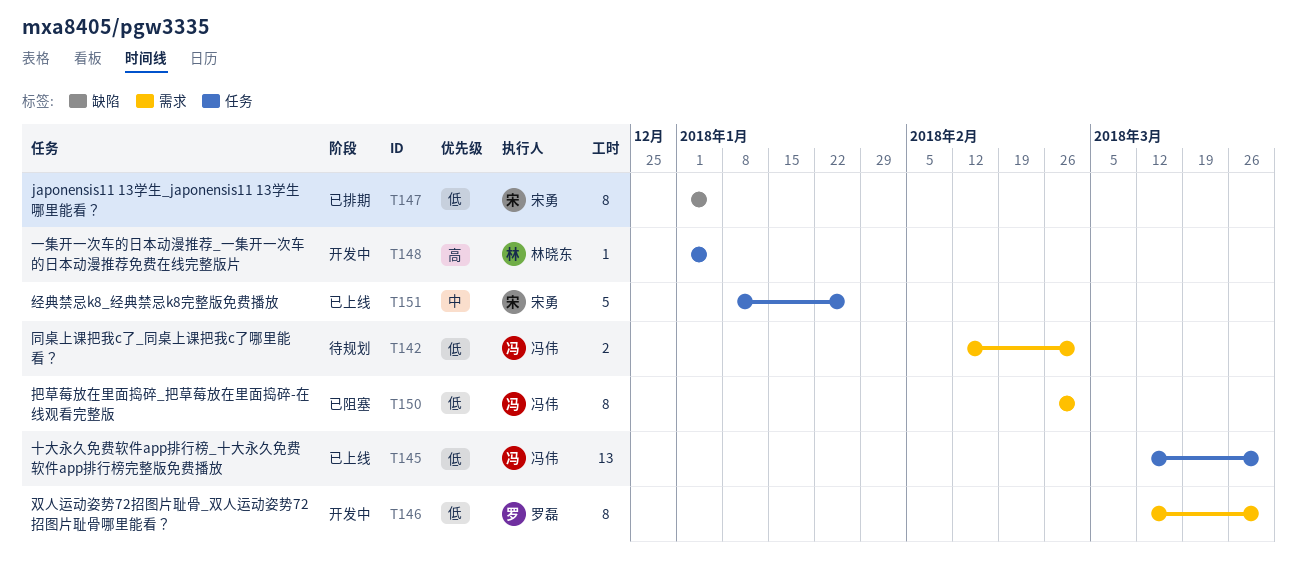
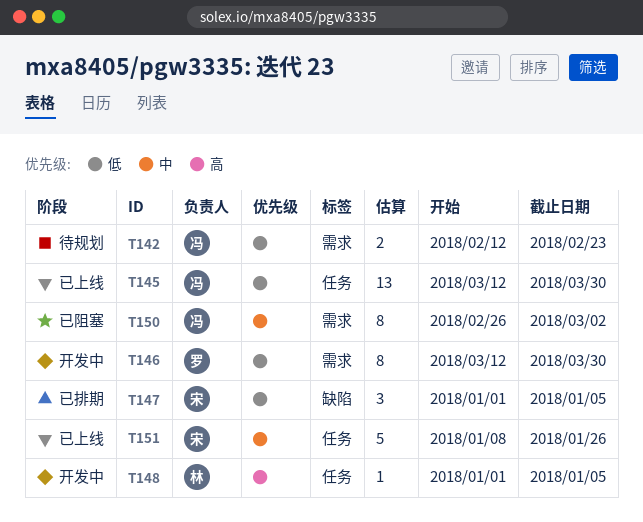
T142, due: Mar 2 -> Feb 23
T147, estimate: 8 -> 3
T150, priority: 低 -> 中

